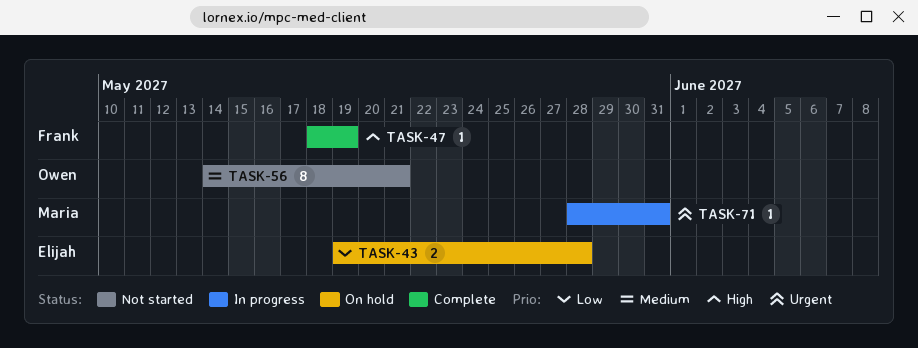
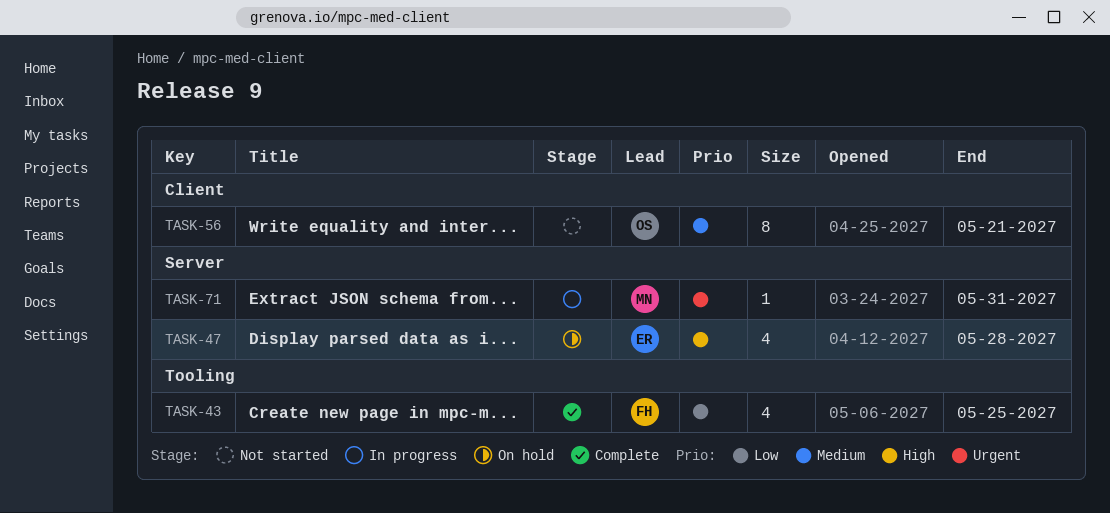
TASK-43, status: On hold -> Complete
TASK-43, owner: Elijah -> Frank
TASK-43, estimate: 2 -> 4
TASK-43, due: May 28 -> May 25
TASK-47, status: Complete -> On hold
TASK-47, owner: Frank -> Elijah
TASK-47, estimate: 1 -> 4
TASK-47, due: May 19 -> May 28

